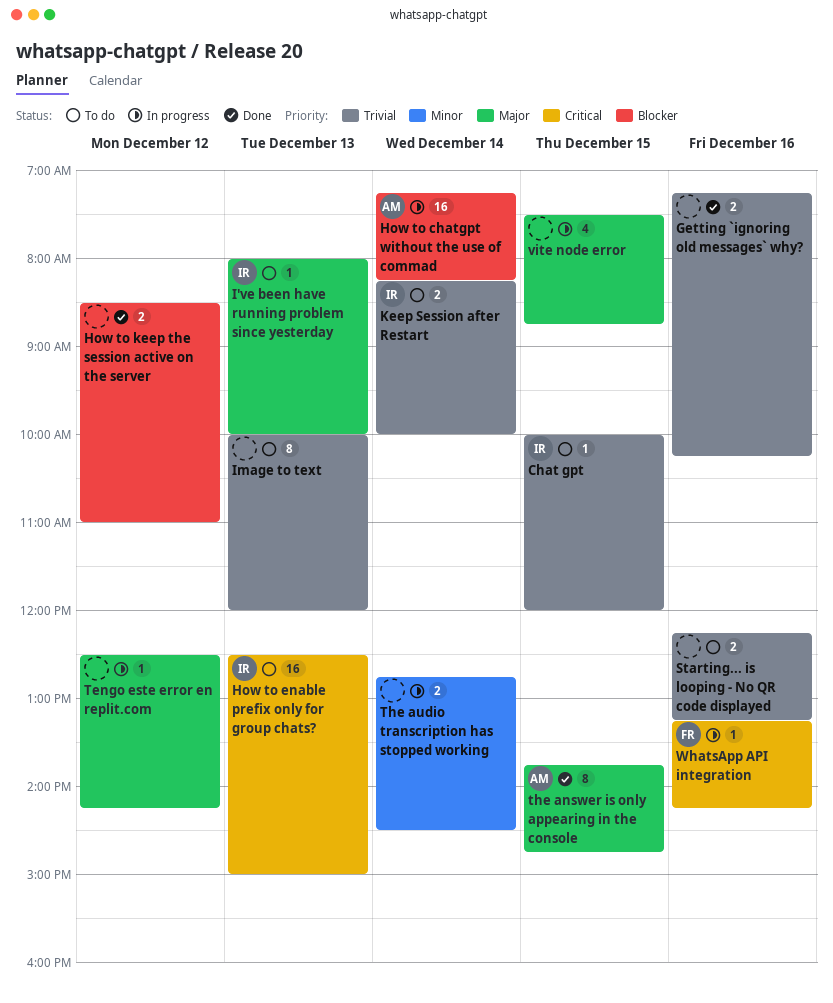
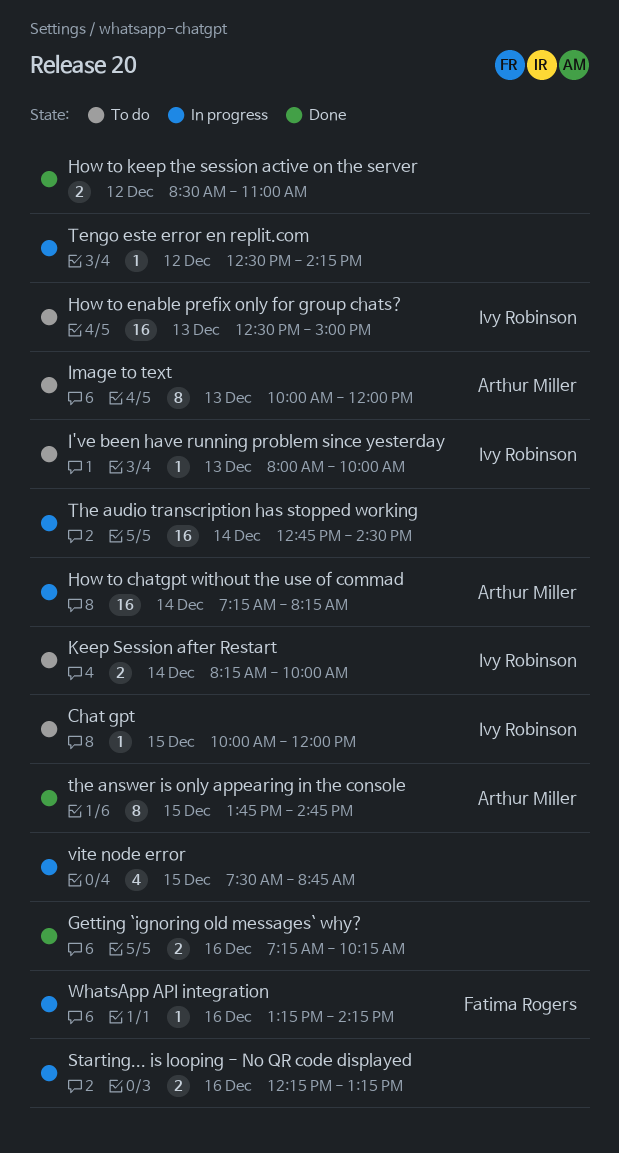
Image to text, owner: none -> Arthur Miller
Starting... is looping - No QR code displayed, status: To do -> In progress
The audio transcription has stopped working, estimate: 2 -> 16

